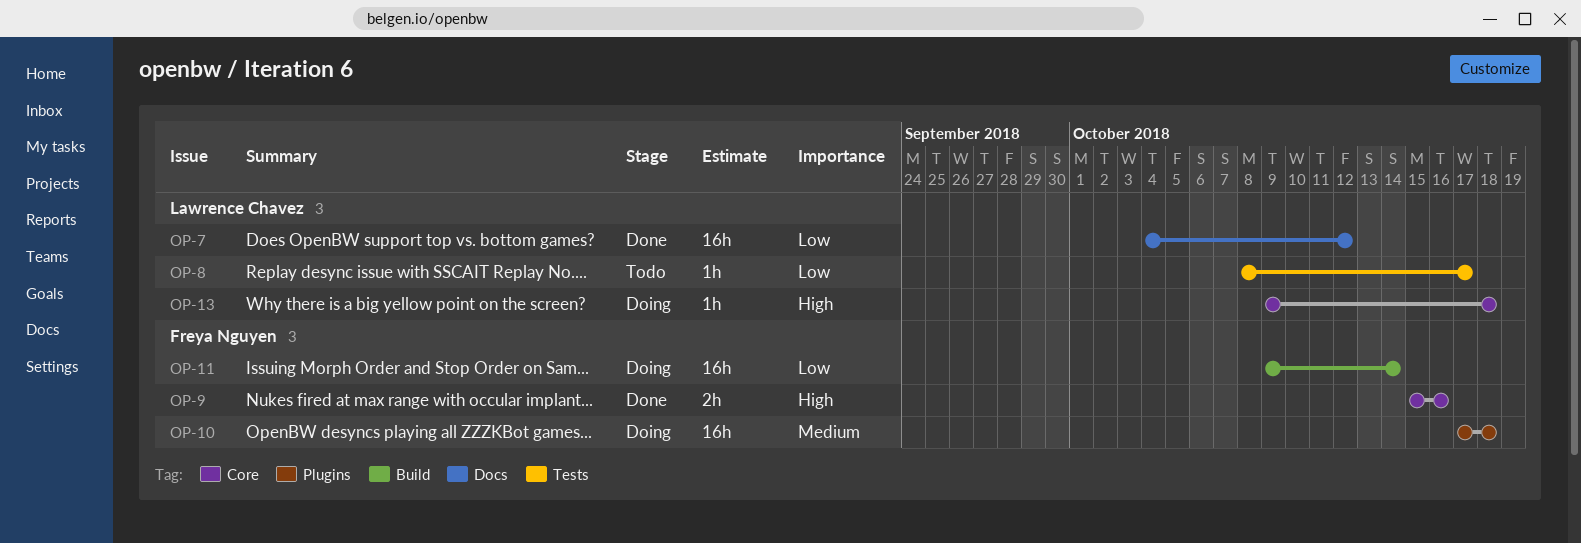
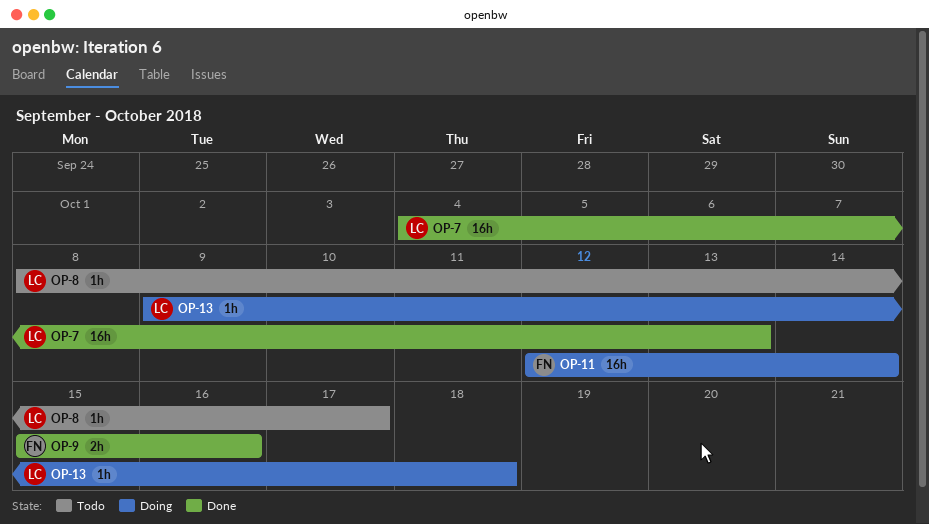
OP-7, due: Oct 12 -> Oct 13
OP-10: present -> none
OP-11, start: Oct 9 -> Oct 12

